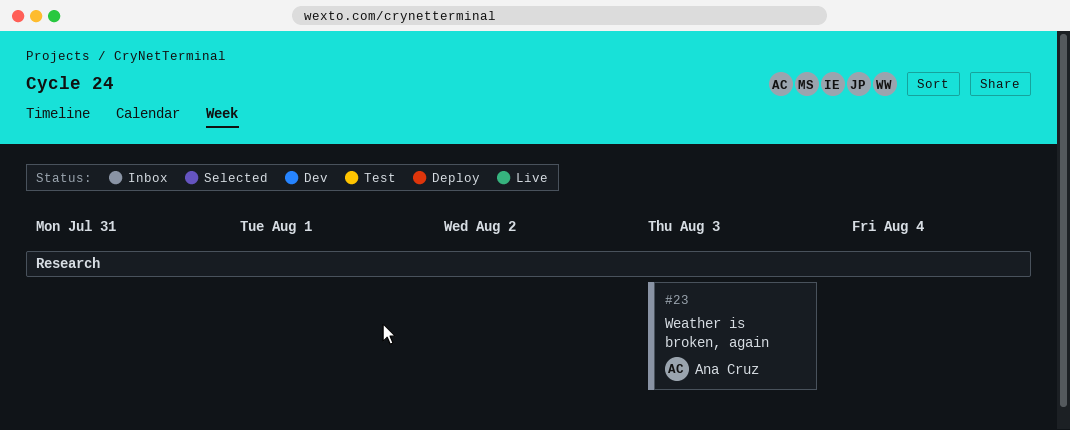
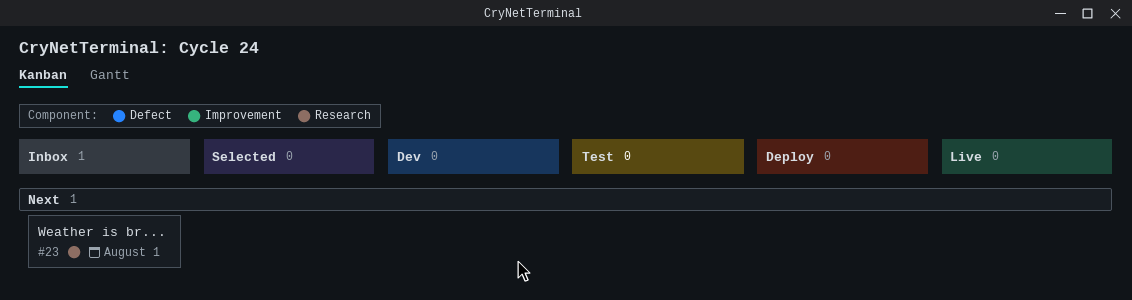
#23, due: Aug 3 -> Aug 1

